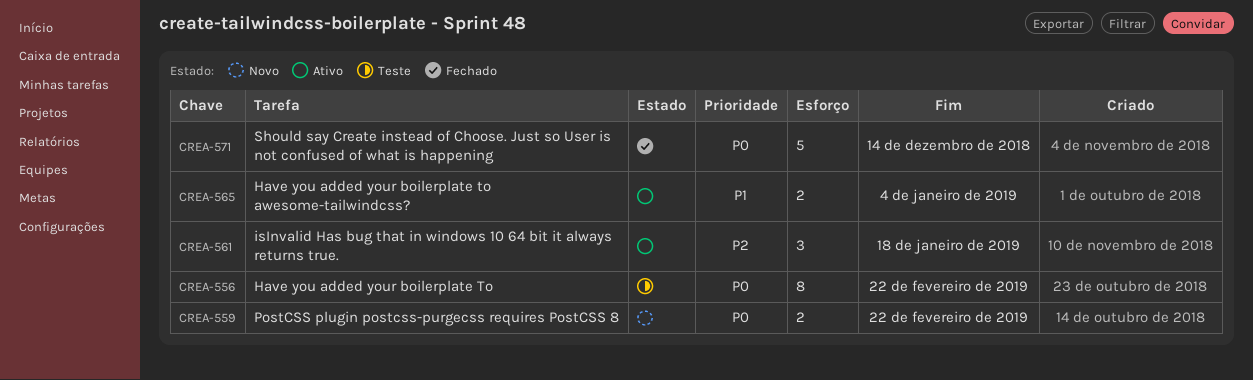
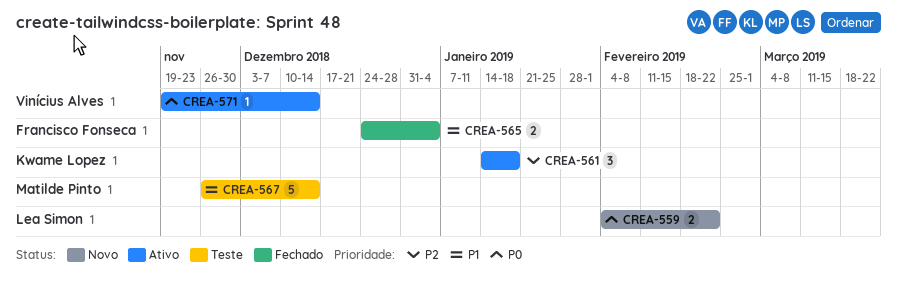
CREA-556: present -> none
CREA-565, status: Ativo -> Fechado
CREA-567: none -> present
CREA-571, status: Fechado -> Ativo
CREA-571, estimate: 5 -> 1

